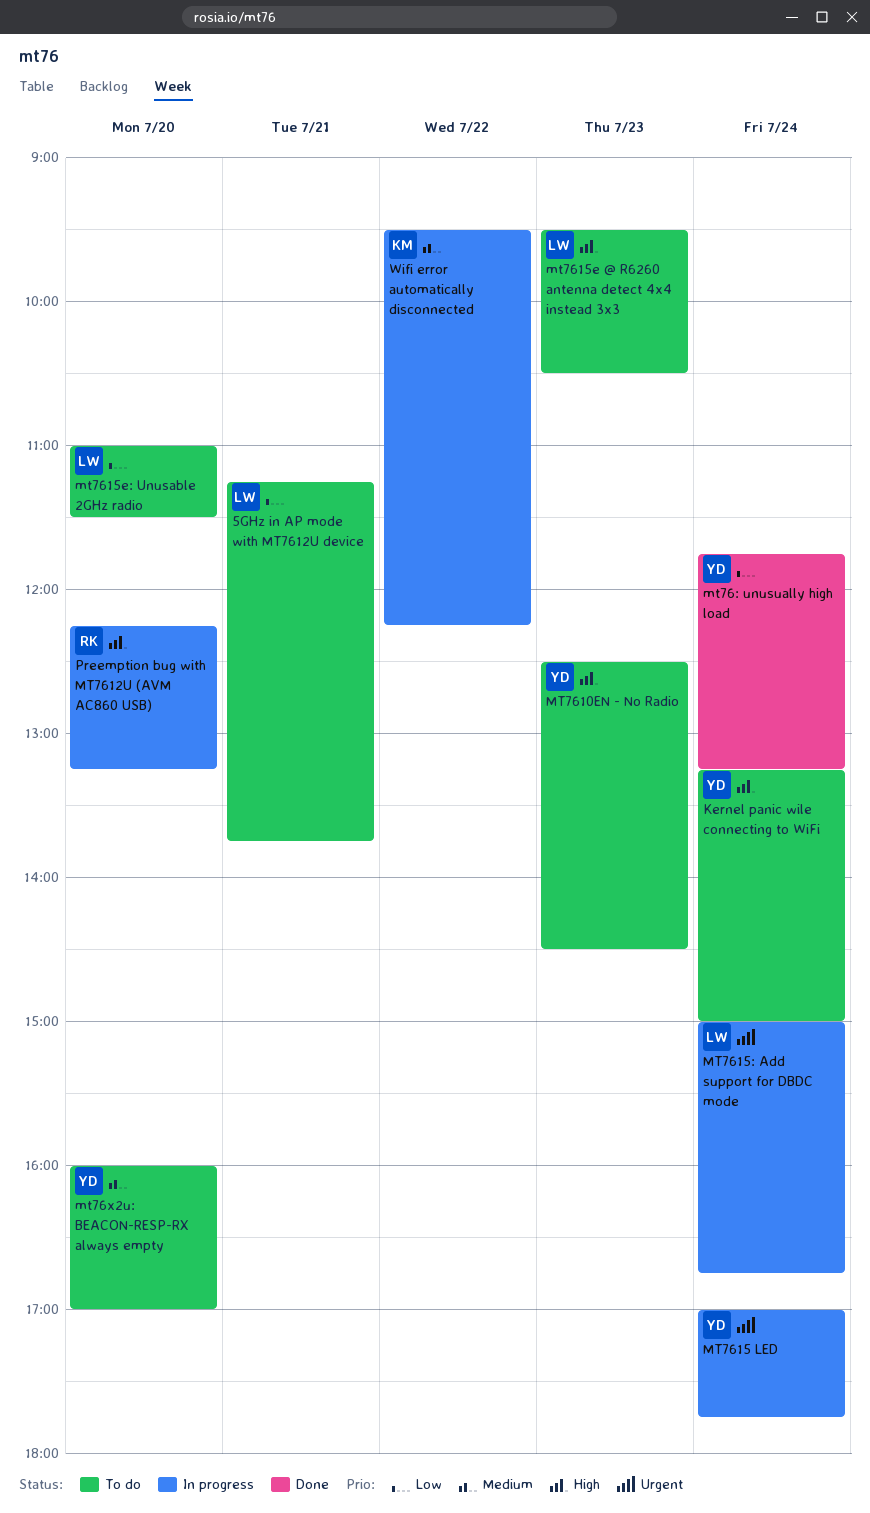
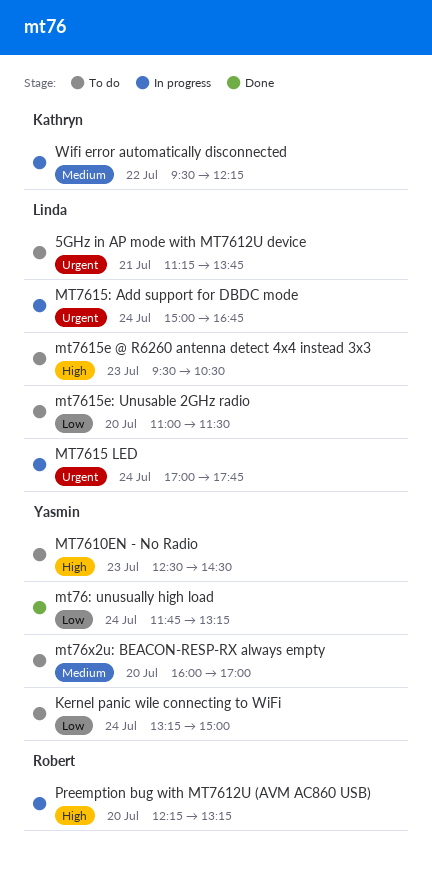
5GHz in AP mode with MT7612U device, priority: Low -> Urgent
Kernel panic wile connecting to WiFi, priority: High -> Low
MT7615 LED, owner: Yasmin -> Linda

